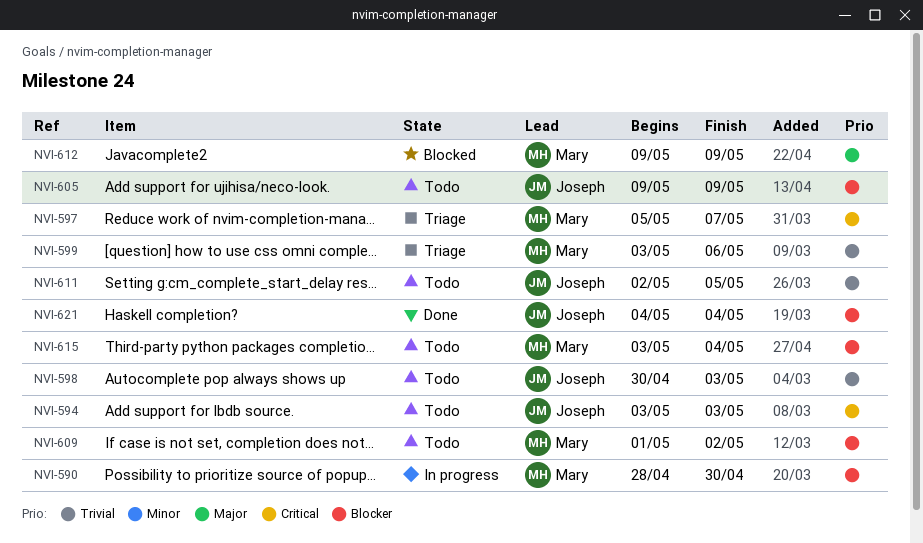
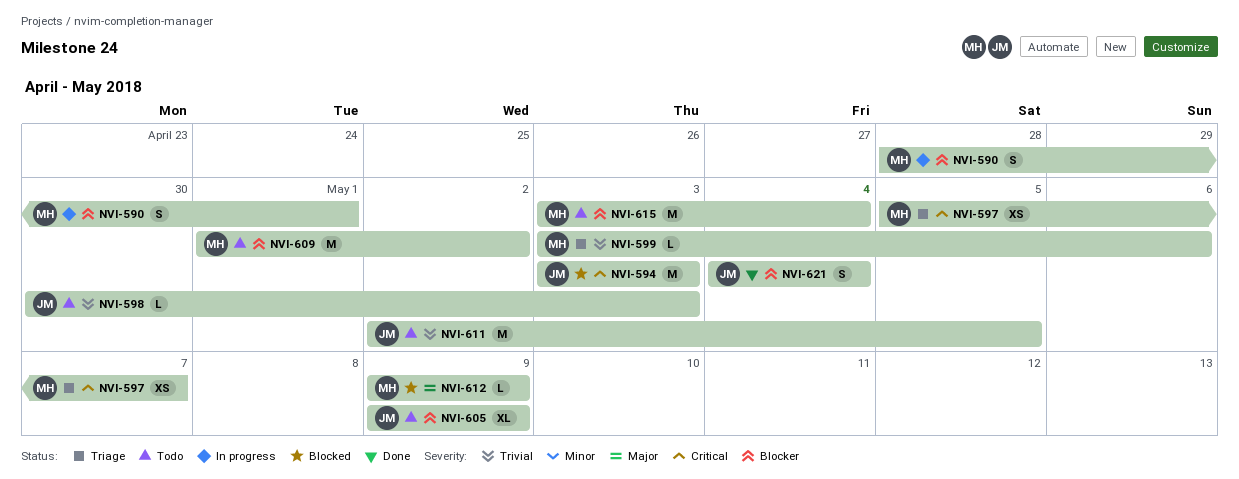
NVI-590, due: Apr 30 -> May 1
NVI-594, status: Todo -> Blocked

